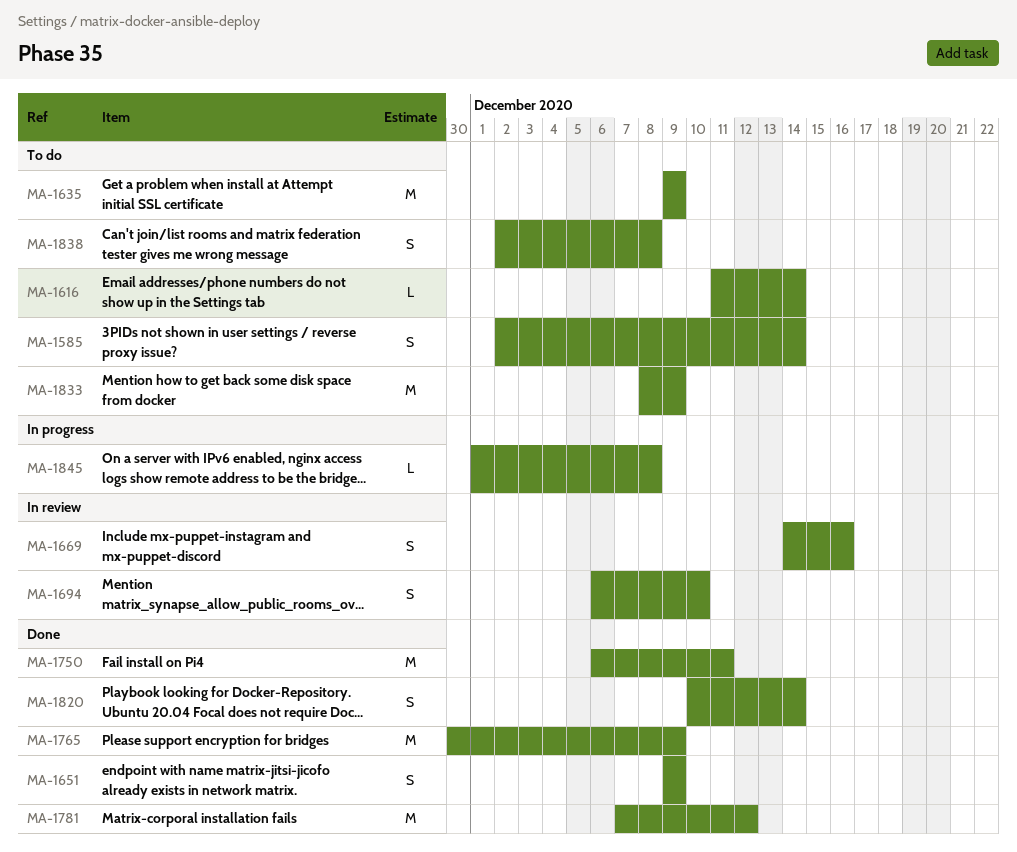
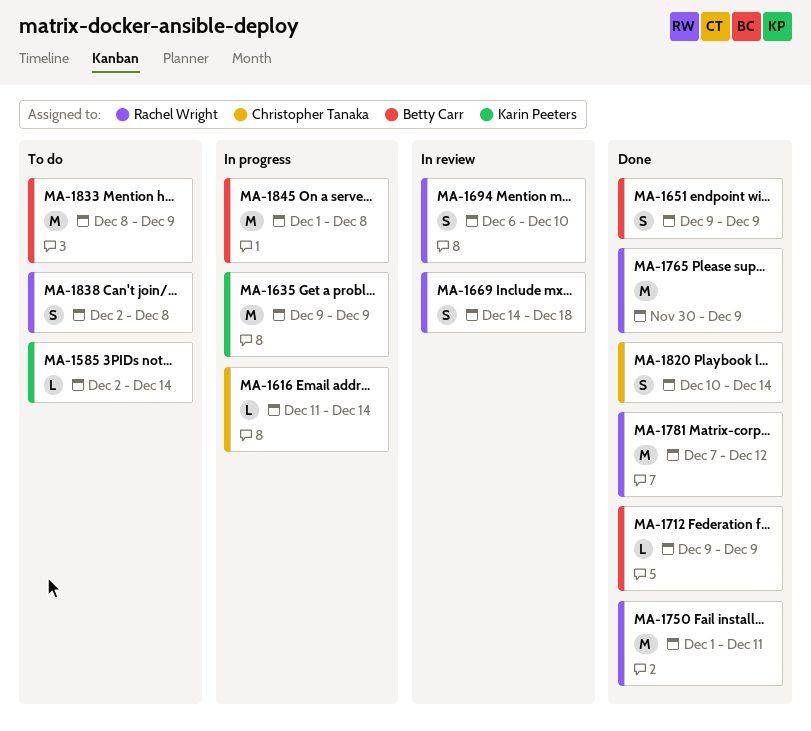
MA-1585, estimate: S -> L
MA-1616, status: To do -> In progress
MA-1635, status: To do -> In progress
MA-1669, due: Dec 16 -> Dec 18
MA-1712: none -> present
MA-1750, start: Dec 6 -> Dec 1
MA-1845, estimate: L -> M

